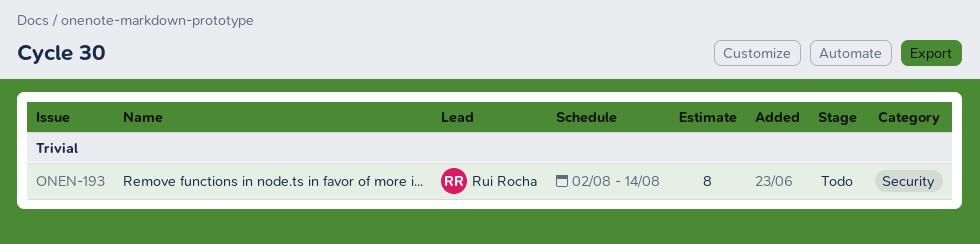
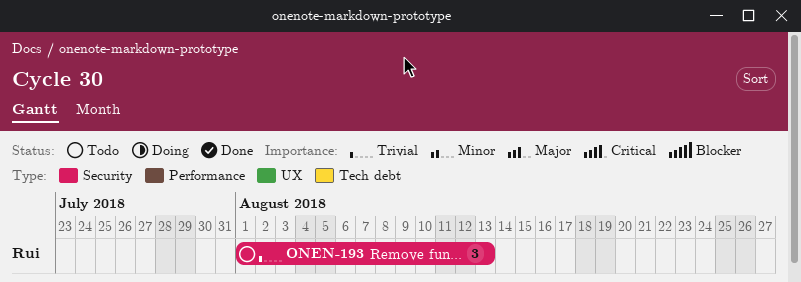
ONEN-193, estimate: 8 -> 3
ONEN-193, start: Aug 2 -> Aug 1
ONEN-193, due: Aug 14 -> Aug 13

